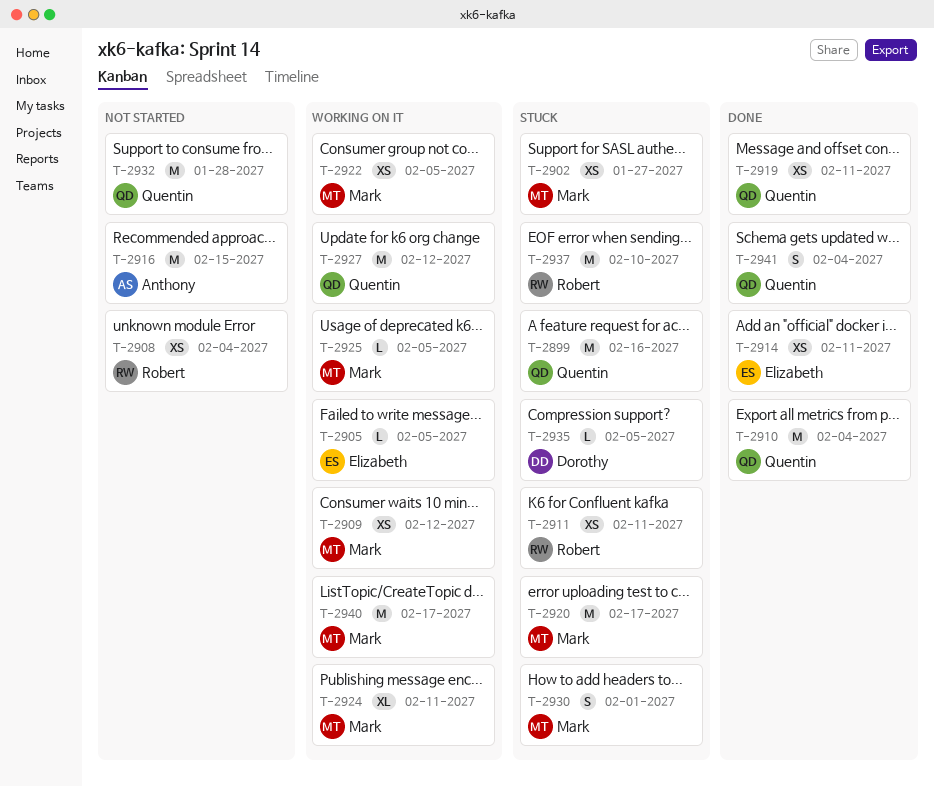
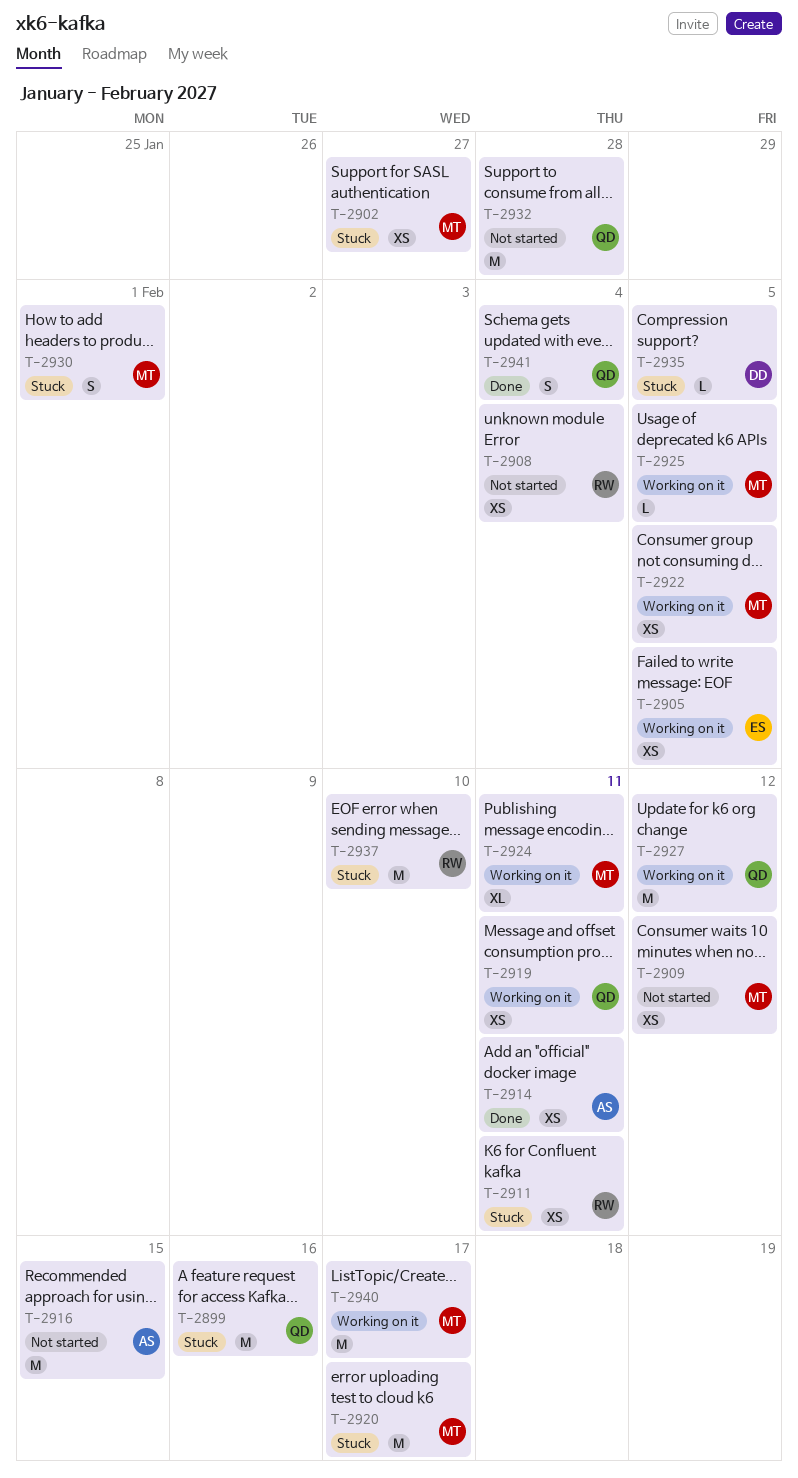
T-2905, estimate: L -> XS
T-2909, status: Working on it -> Not started
T-2910: present -> none
T-2914, owner: Elizabeth -> Anthony
T-2919, status: Done -> Working on it

